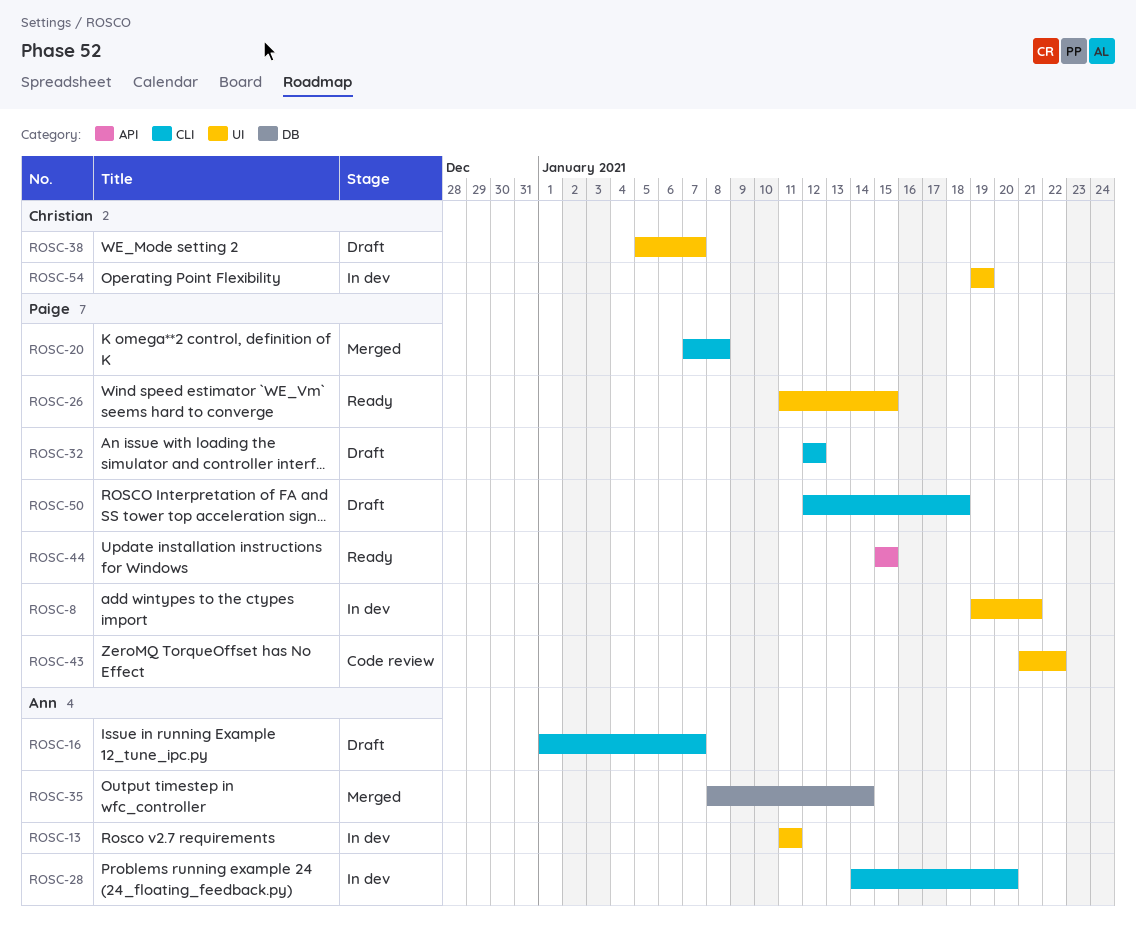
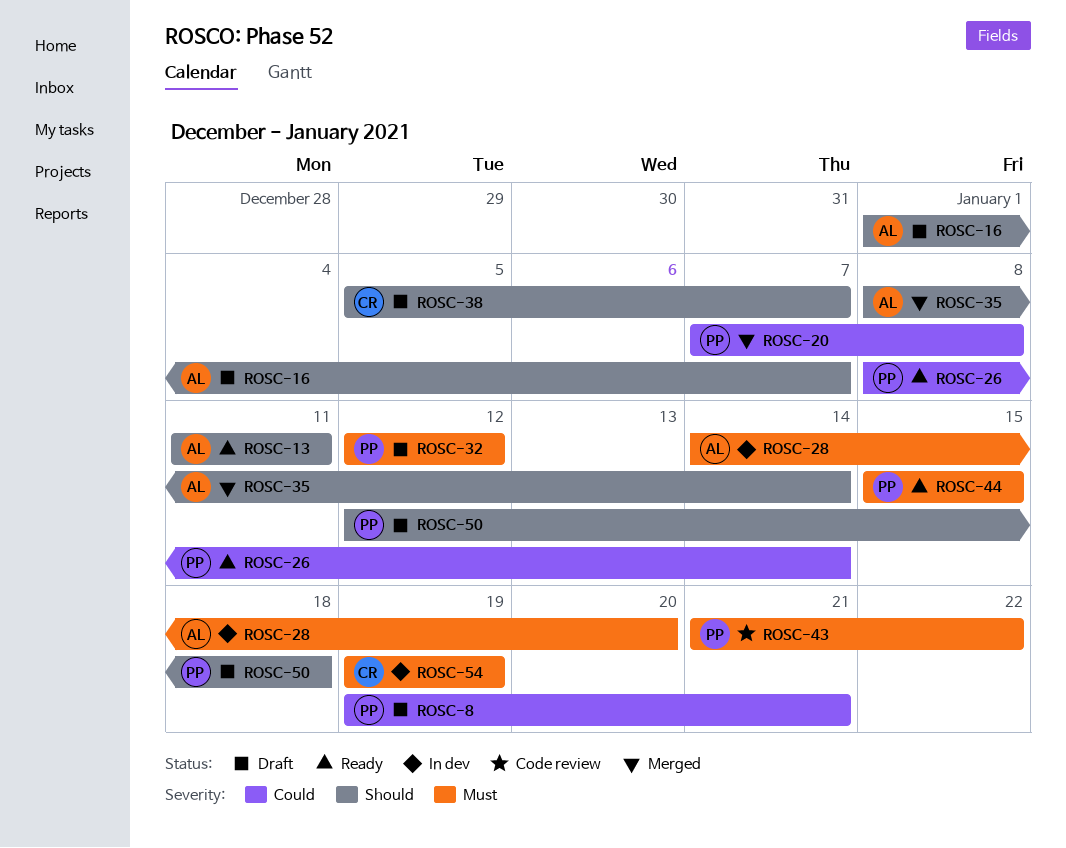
ROSC-8, status: In dev -> Draft
ROSC-13, status: In dev -> Ready
ROSC-26, start: Jan 11 -> Jan 8
ROSC-26, due: Jan 15 -> Jan 14

